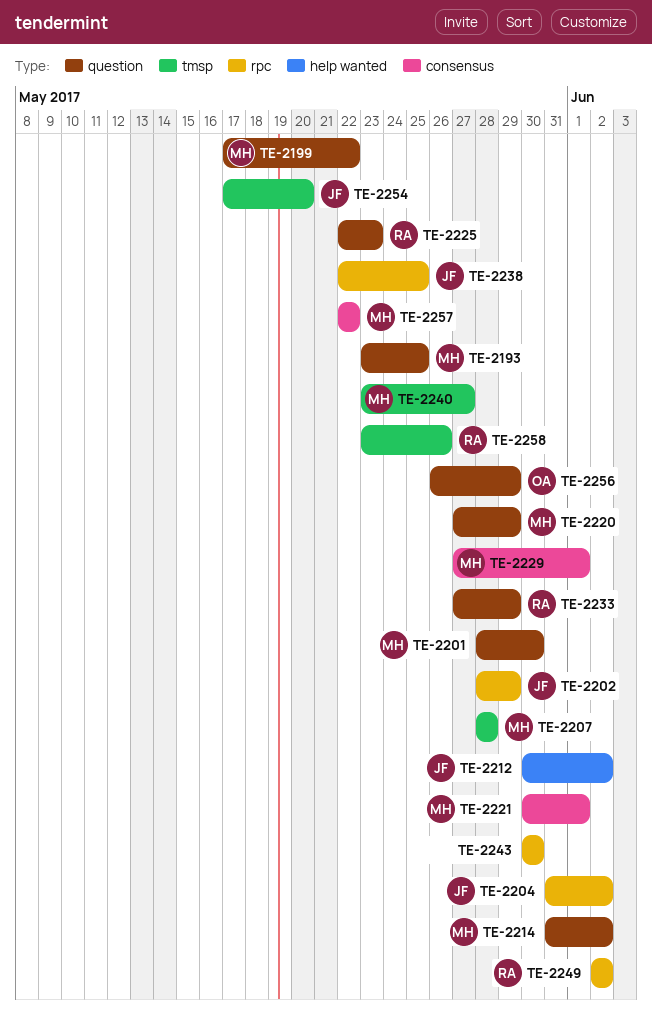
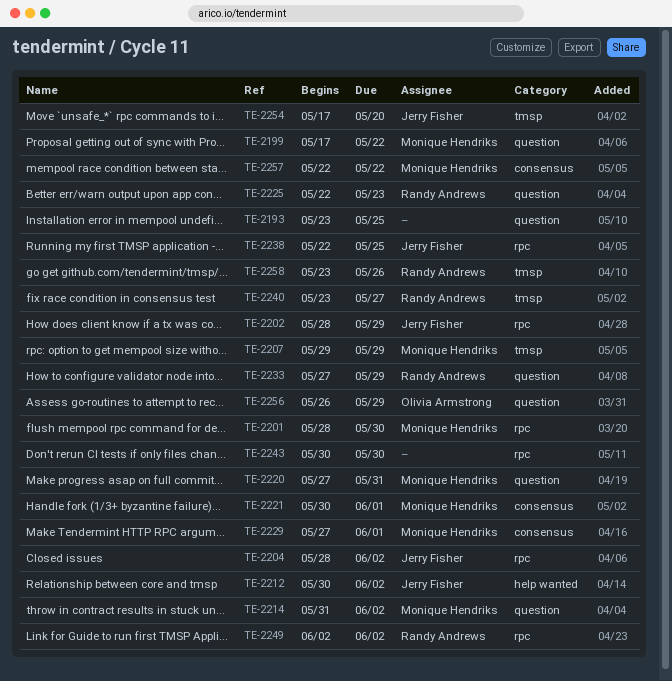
TE-2193, owner: Monique Hendriks -> none
TE-2201, label: question -> rpc
TE-2204, start: May 31 -> May 28
TE-2207, start: May 28 -> May 29
TE-2207, due: May 28 -> May 29
TE-2220, due: May 29 -> May 31
TE-2240, owner: Monique Hendriks -> Randy Andrews

